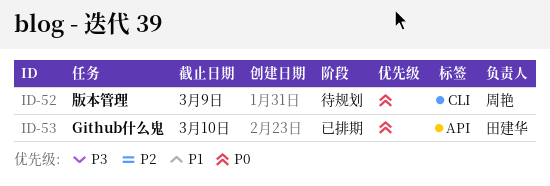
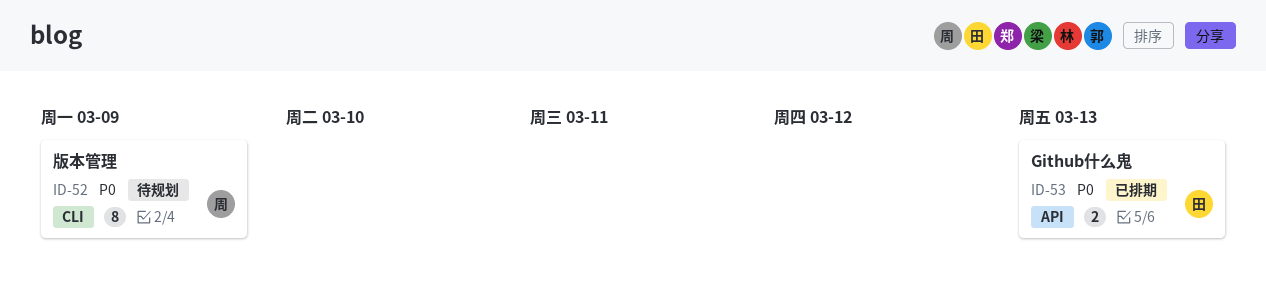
ID-53, due: Mar 10 -> Mar 13

